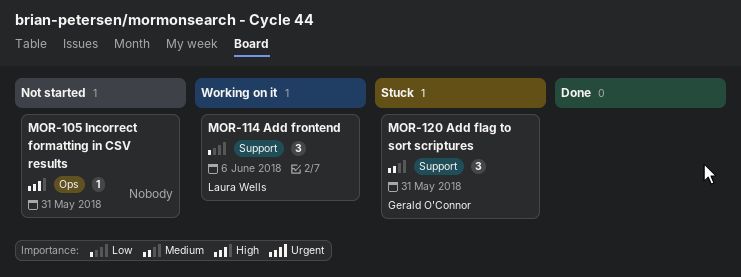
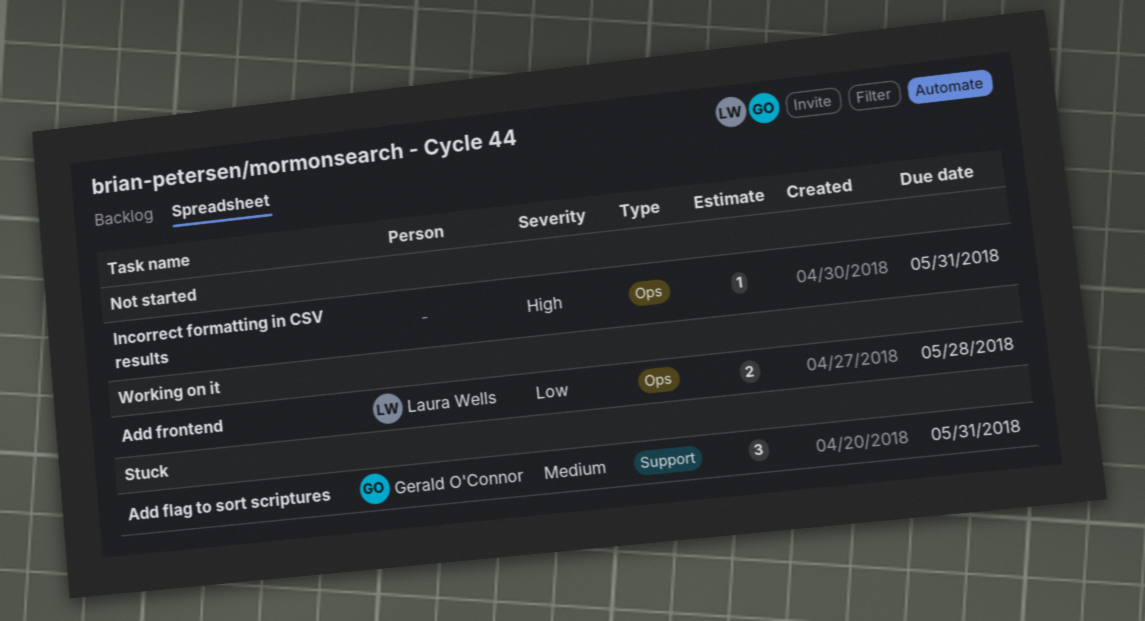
Add frontend, label: Support -> Ops
Add frontend, estimate: 3 -> 2
Add frontend, due: Jun 6 -> May 28

